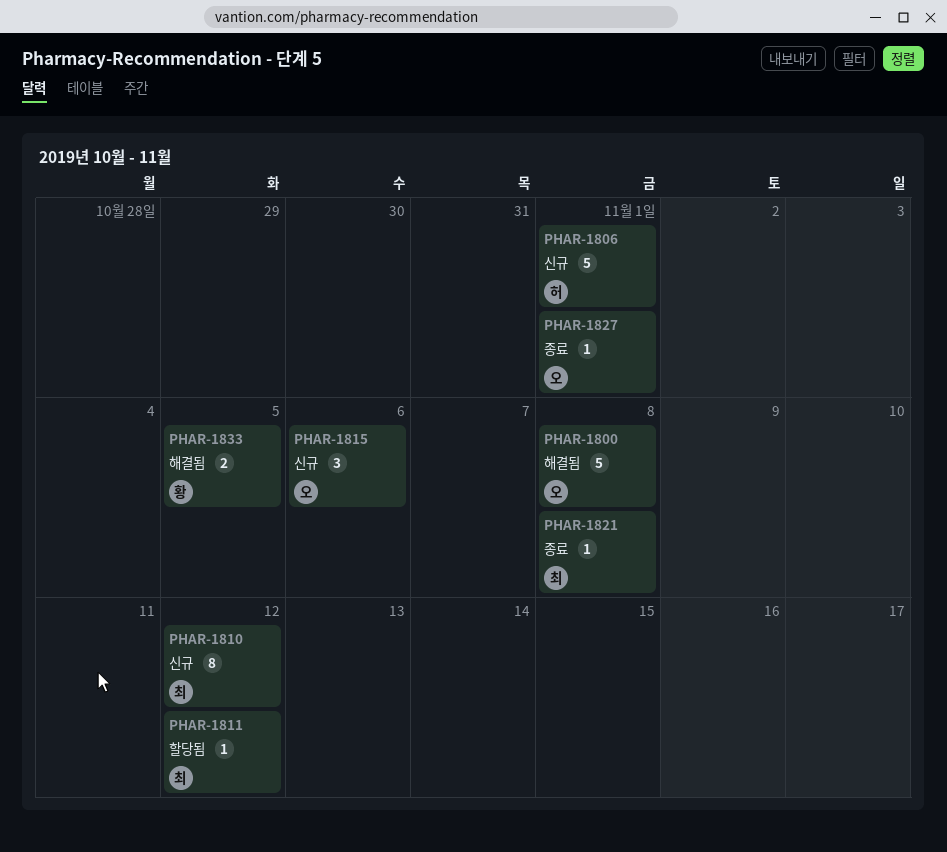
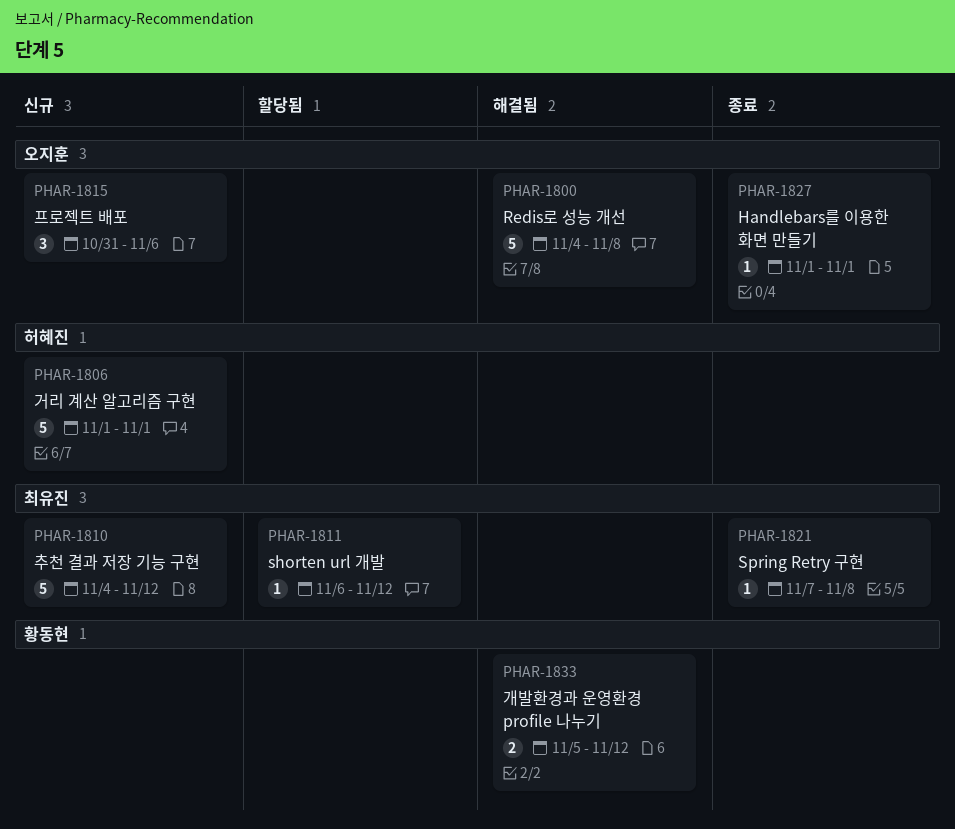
PHAR-1810, estimate: 8 -> 5
PHAR-1833, due: Nov 5 -> Nov 12

